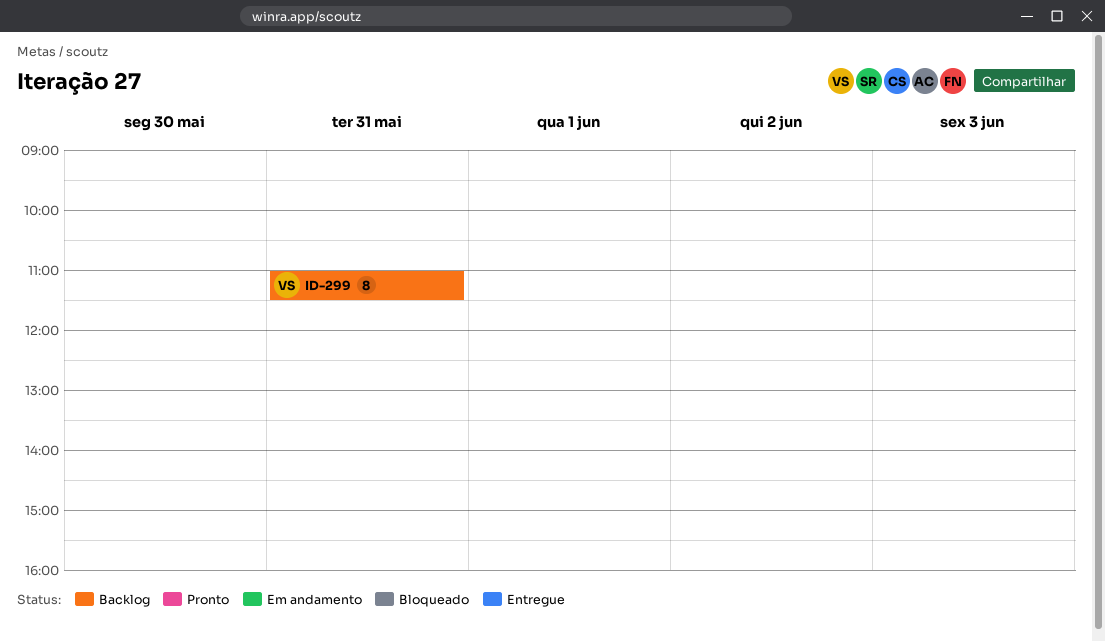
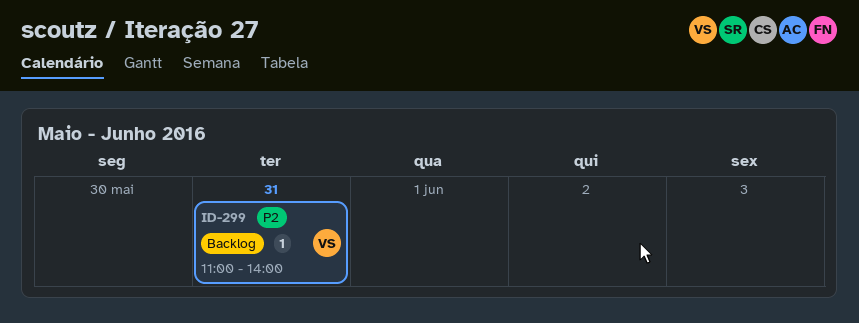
ID-299, estimate: 8 -> 1
ID-299, ends: 11:30 -> 14:00

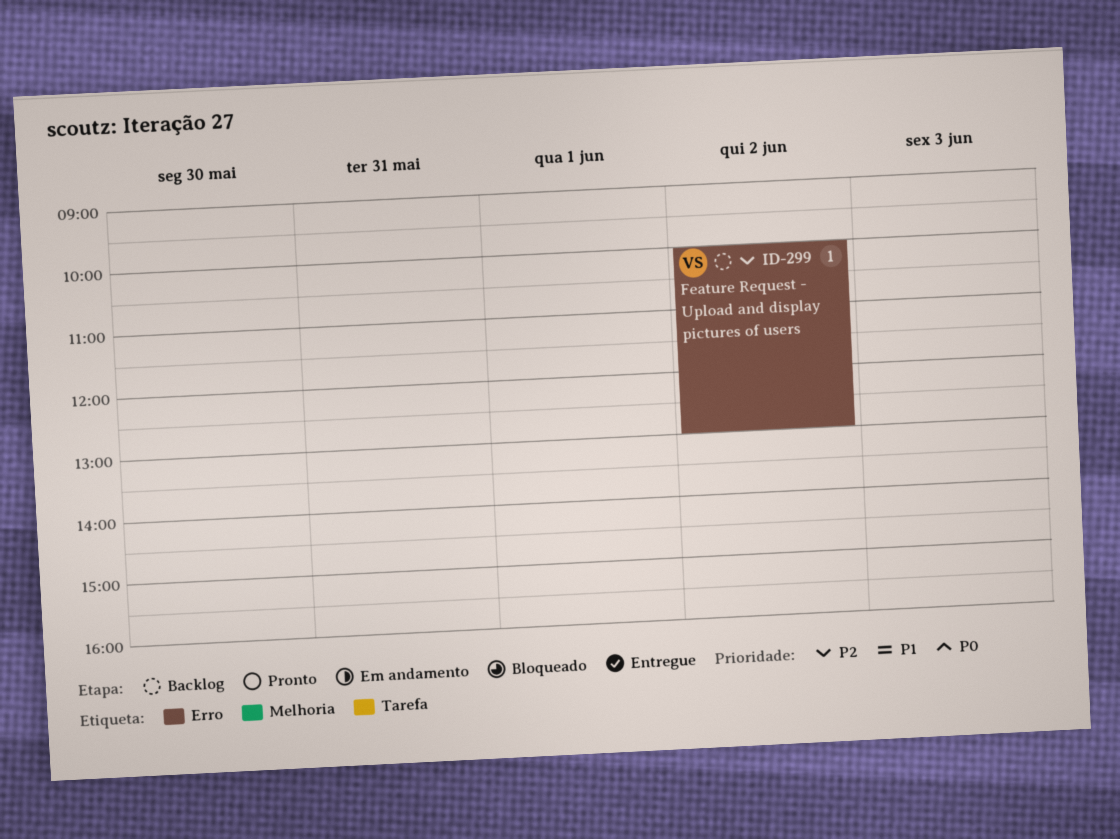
ID-299, day: May 31 -> Jun 2
ID-299, begins: 11:00 -> 10:00
ID-299, ends: 14:00 -> 13:00

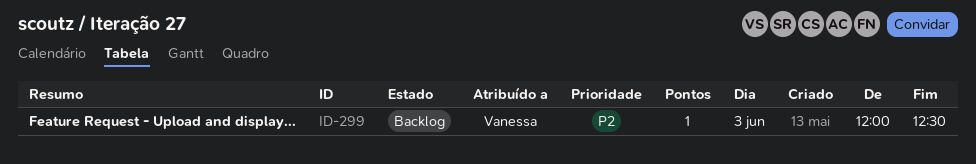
ID-299, day: Jun 2 -> Jun 3
ID-299, begins: 10:00 -> 12:00
ID-299, ends: 13:00 -> 12:30

